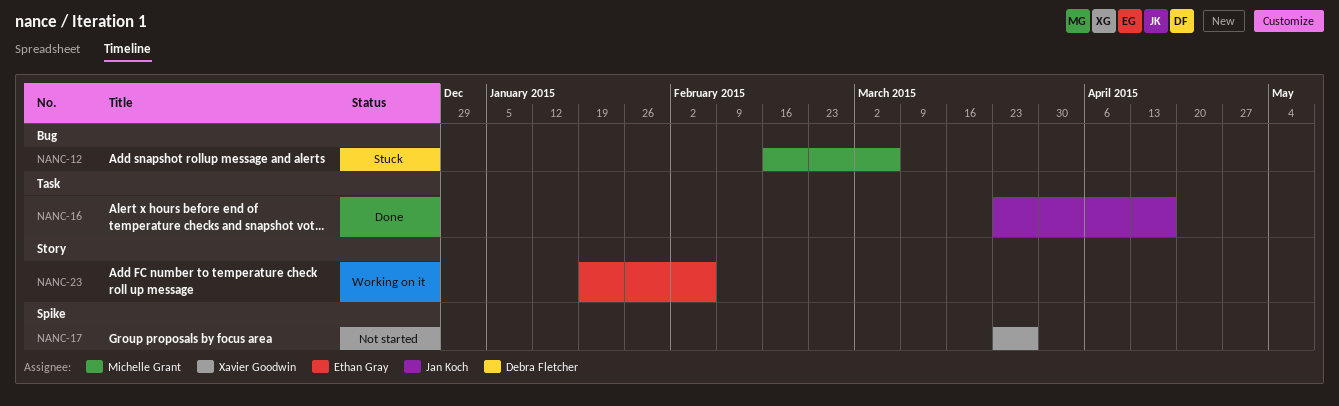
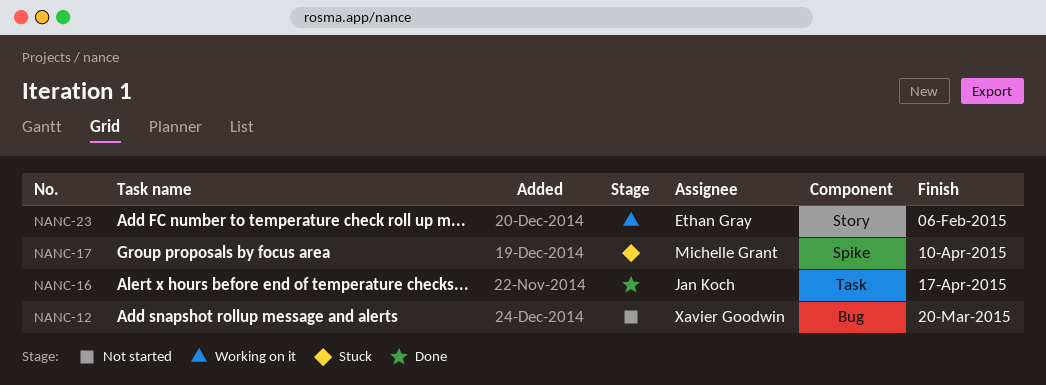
NANC-12, status: Stuck -> Not started
NANC-12, owner: Michelle Grant -> Xavier Goodwin
NANC-12, due: Mar 6 -> Mar 20
NANC-17, status: Not started -> Stuck
NANC-17, owner: Xavier Goodwin -> Michelle Grant
NANC-17, due: Mar 27 -> Apr 10

